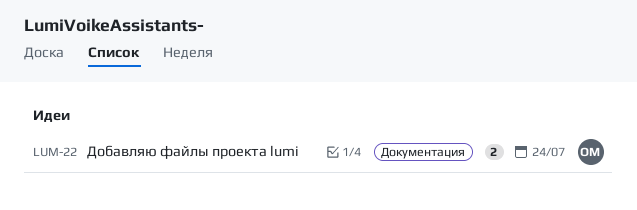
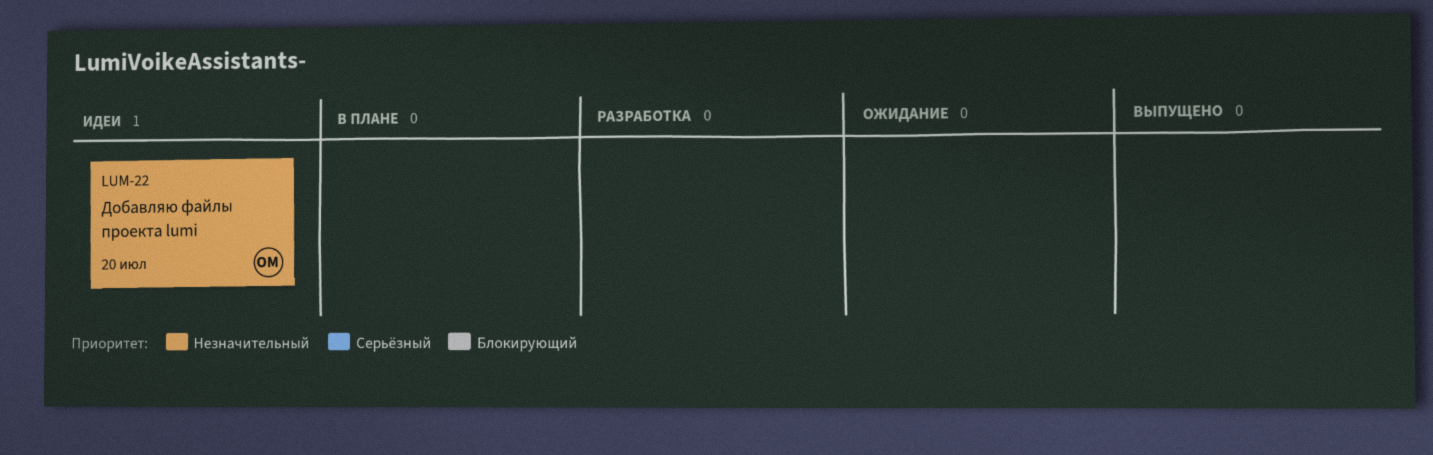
LUM-22, due: Jul 24 -> Jul 20

